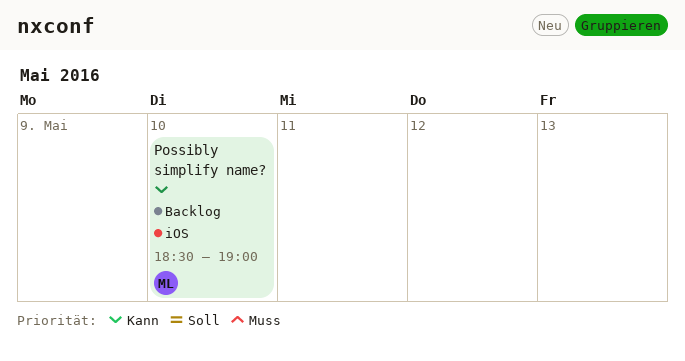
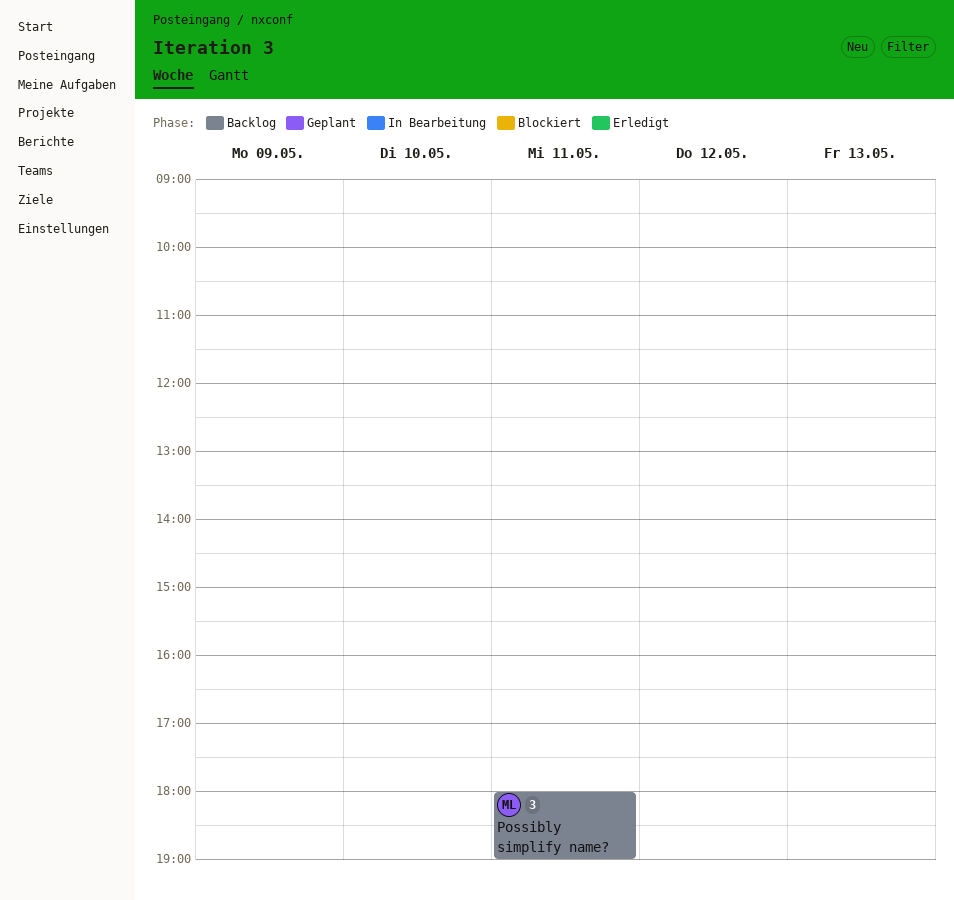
Possibly simplify name?, day: May 10 -> May 11
Possibly simplify name?, begins: 18:30 -> 18:00

